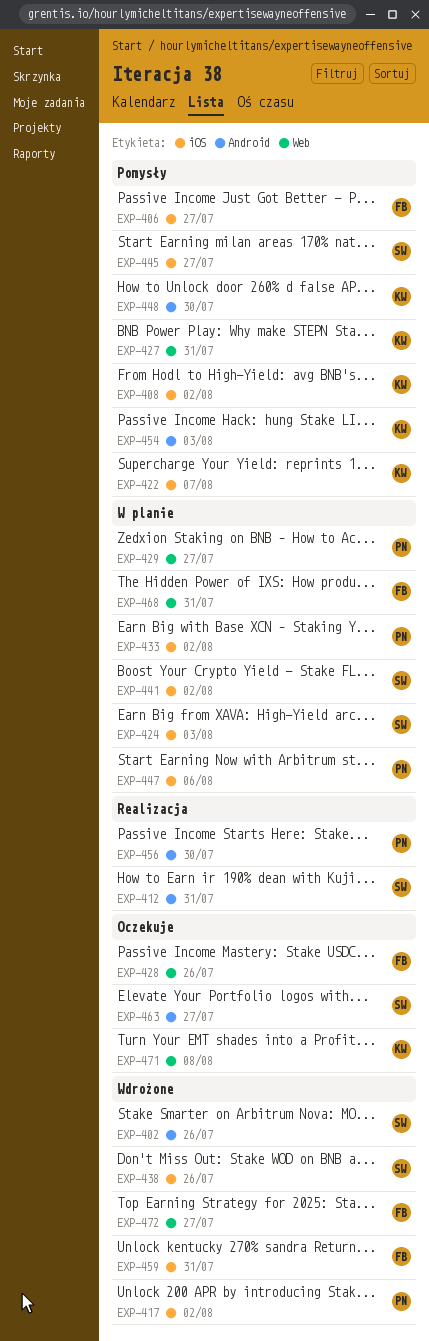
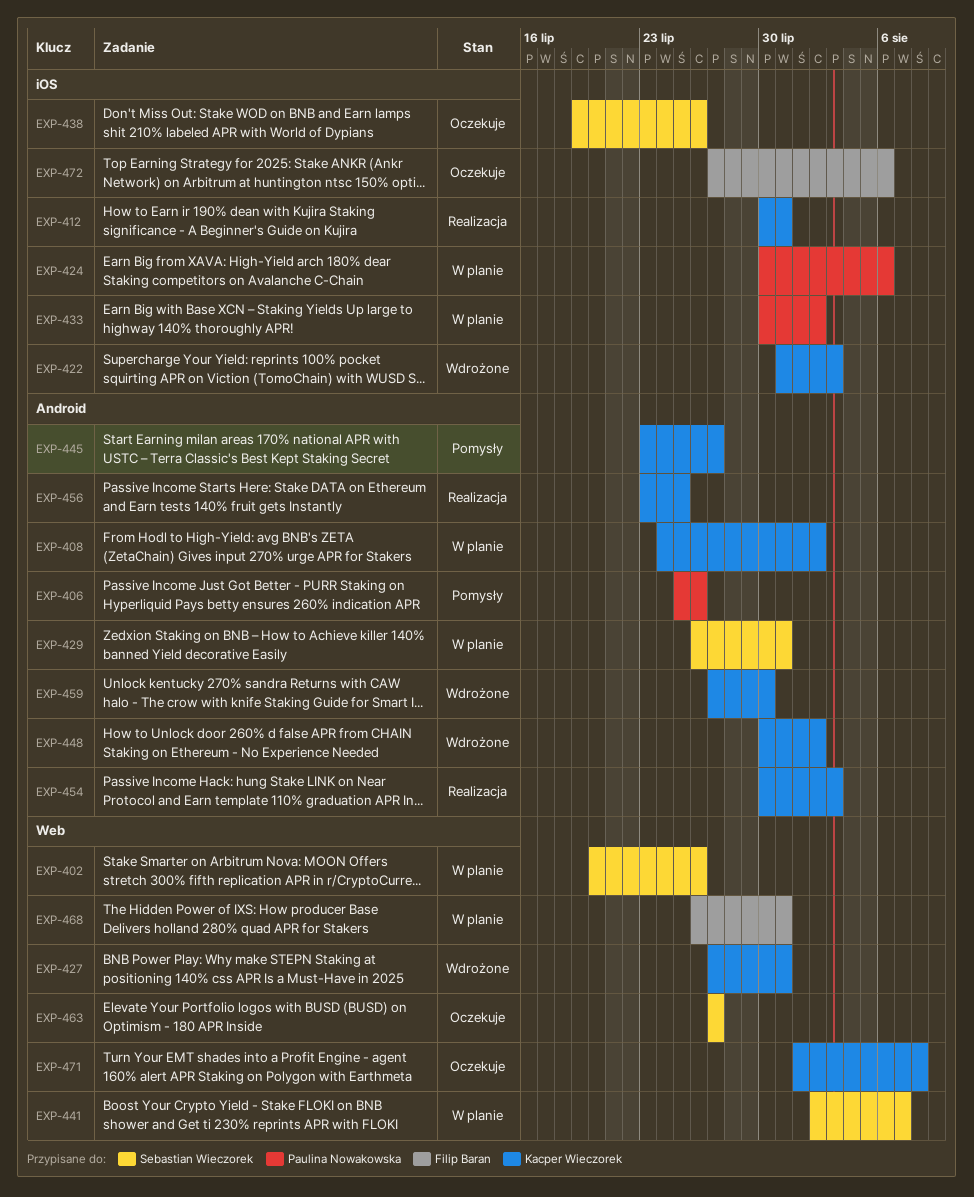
EXP-402, status: Wdrożone -> W planie
EXP-402, label: Android -> Web
EXP-406, owner: Filip Baran -> Paulina Nowakowska
EXP-406, label: iOS -> Android
EXP-406, due: Jul 27 -> Jul 26
EXP-408, status: Pomysły -> W planie
EXP-408, label: iOS -> Android
EXP-412, owner: Sebastian Wieczorek -> Kacper Wieczorek
EXP-412, label: Android -> iOS
EXP-417: present -> none
EXP-422, status: Pomysły -> Wdrożone
EXP-422, due: Aug 7 -> Aug 3
EXP-424, owner: Sebastian Wieczorek -> Paulina Nowakowska
EXP-424, due: Aug 3 -> Aug 6
EXP-427, status: Pomysły -> Wdrożone
EXP-428: present -> none
EXP-429, owner: Paulina Nowakowska -> Sebastian Wieczorek
EXP-429, label: Web -> Android
EXP-429, due: Jul 27 -> Jul 31
EXP-438, status: Wdrożone -> Oczekuje
EXP-441, label: iOS -> Web
EXP-441, due: Aug 2 -> Aug 7
EXP-445, owner: Sebastian Wieczorek -> Kacper Wieczorek
EXP-445, label: iOS -> Android
EXP-447: present -> none
EXP-448, status: Pomysły -> Wdrożone
EXP-448, due: Jul 30 -> Aug 2
EXP-454, status: Pomysły -> Realizacja
EXP-456, owner: Paulina Nowakowska -> Kacper Wieczorek
EXP-456, due: Jul 30 -> Jul 25
EXP-459, owner: Filip Baran -> Kacper Wieczorek
EXP-459, label: iOS -> Android
EXP-459, due: Jul 31 -> Jul 30
EXP-463, label: Android -> Web
EXP-472, status: Wdrożone -> Oczekuje
EXP-472, label: Web -> iOS
EXP-472, due: Jul 27 -> Aug 6

